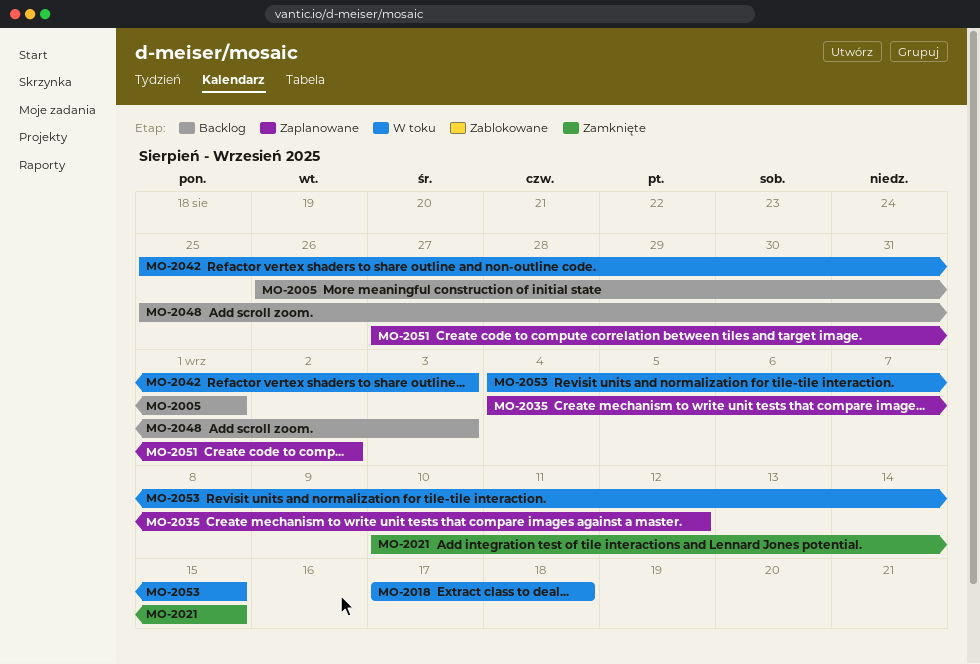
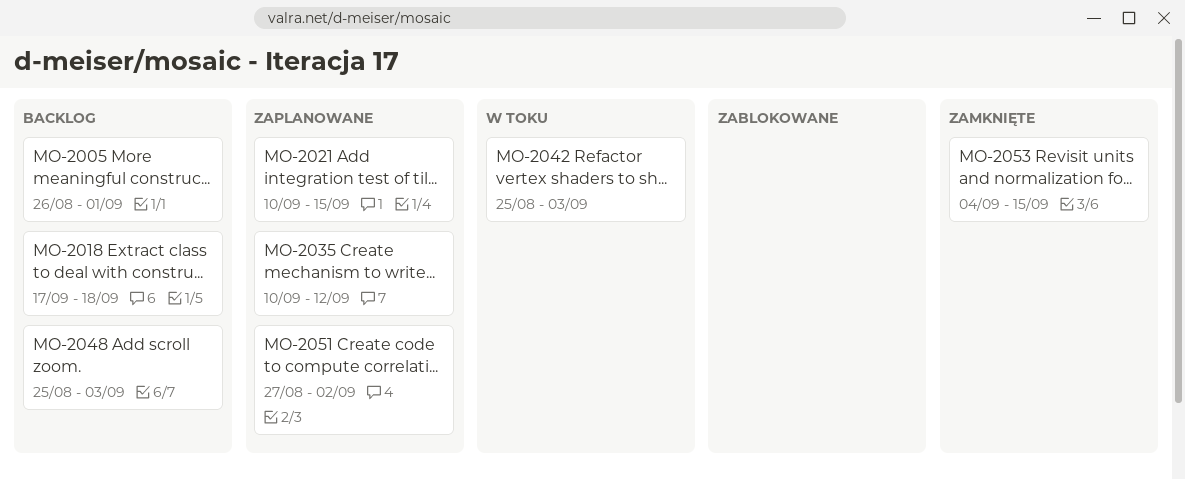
MO-2018, status: W toku -> Backlog
MO-2021, status: Zamknięte -> Zaplanowane
MO-2035, start: Sep 4 -> Sep 10
MO-2053, status: W toku -> Zamknięte

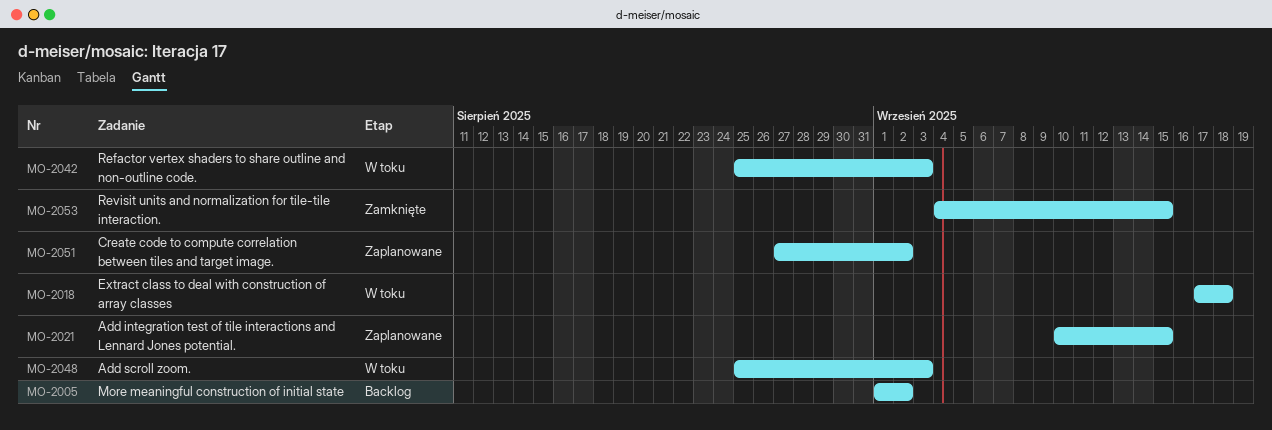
MO-2005, start: Aug 26 -> Sep 1
MO-2005, due: Sep 1 -> Sep 2
MO-2018, status: Backlog -> W toku
MO-2035: present -> none
MO-2048, status: Backlog -> W toku

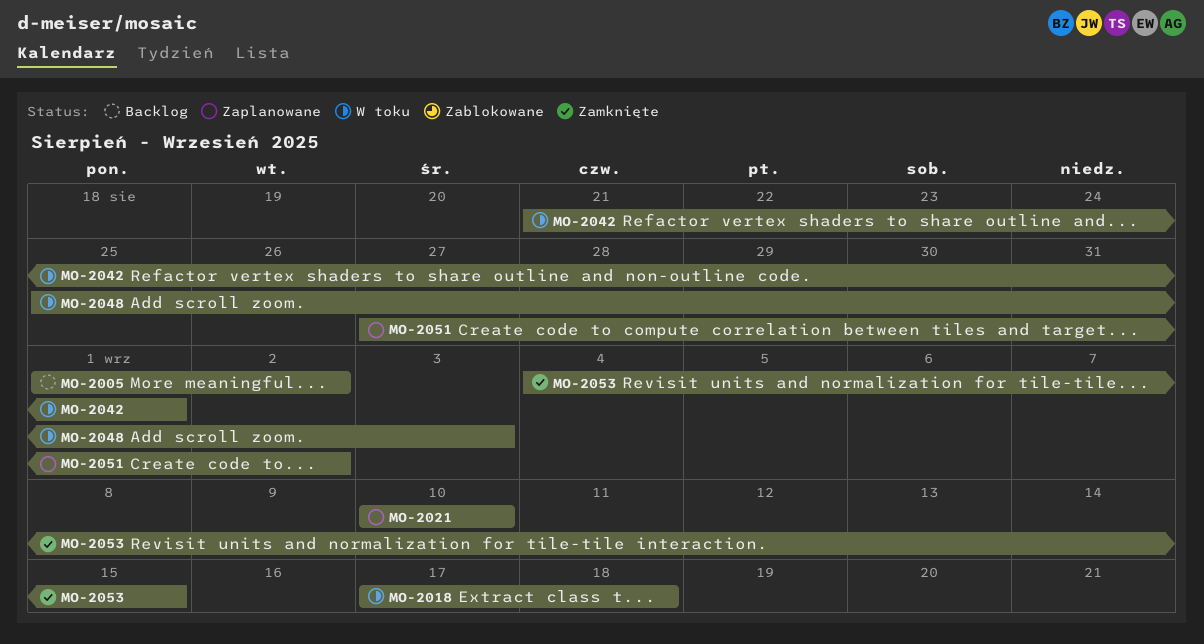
MO-2021, due: Sep 15 -> Sep 10
MO-2042, start: Aug 25 -> Aug 21
MO-2042, due: Sep 3 -> Sep 1

